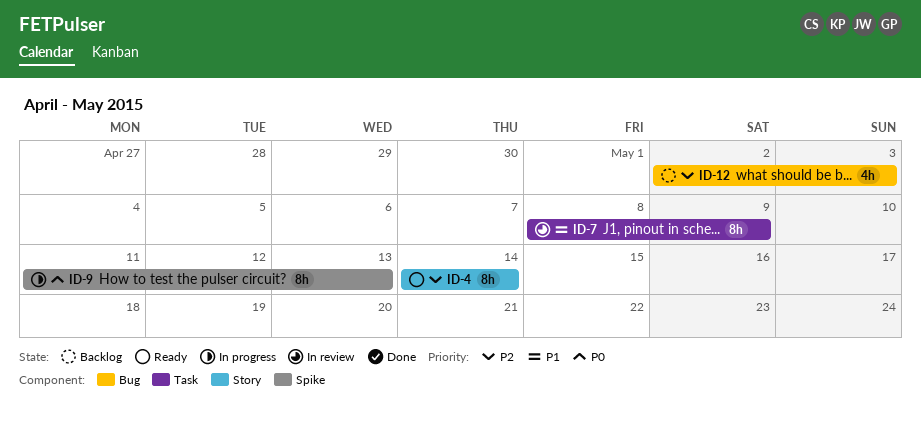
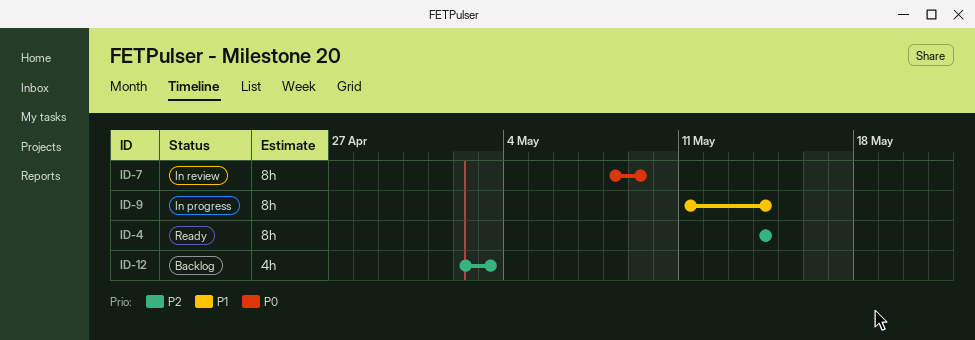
ID-7, priority: P1 -> P0
ID-9, priority: P0 -> P1
ID-9, due: May 13 -> May 14

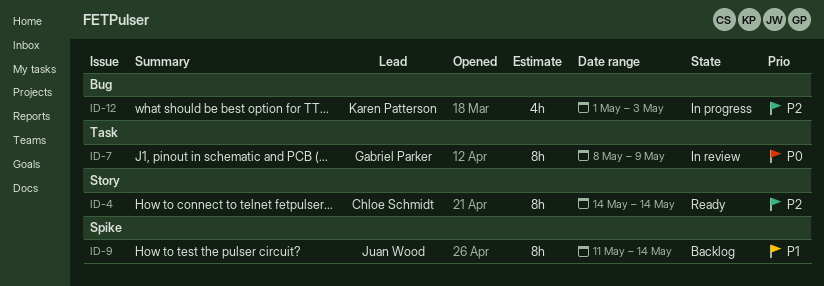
ID-9, status: In progress -> Backlog
ID-12, status: Backlog -> In progress
ID-12, start: May 2 -> May 1

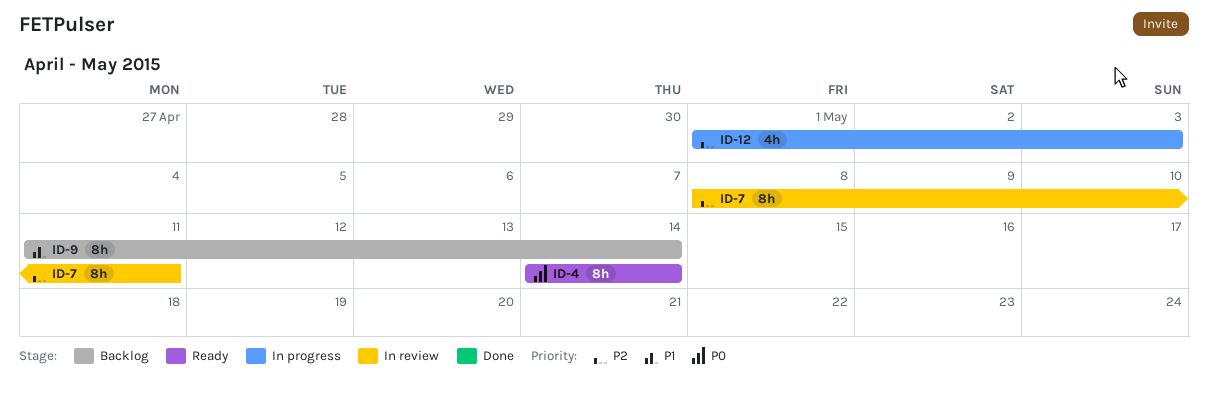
ID-4, priority: P2 -> P0
ID-7, priority: P0 -> P2
ID-7, due: May 9 -> May 11

